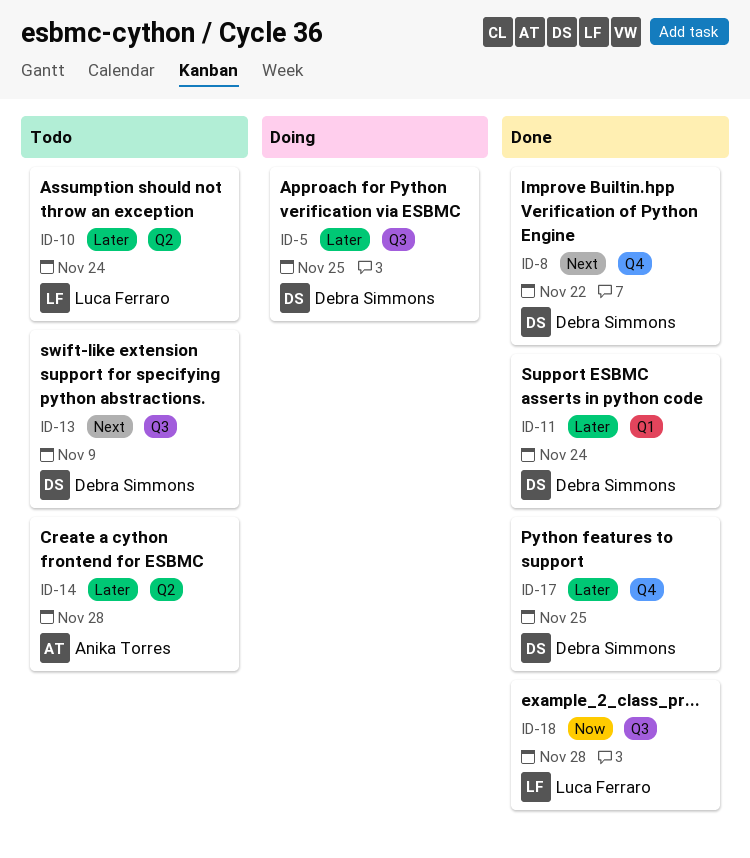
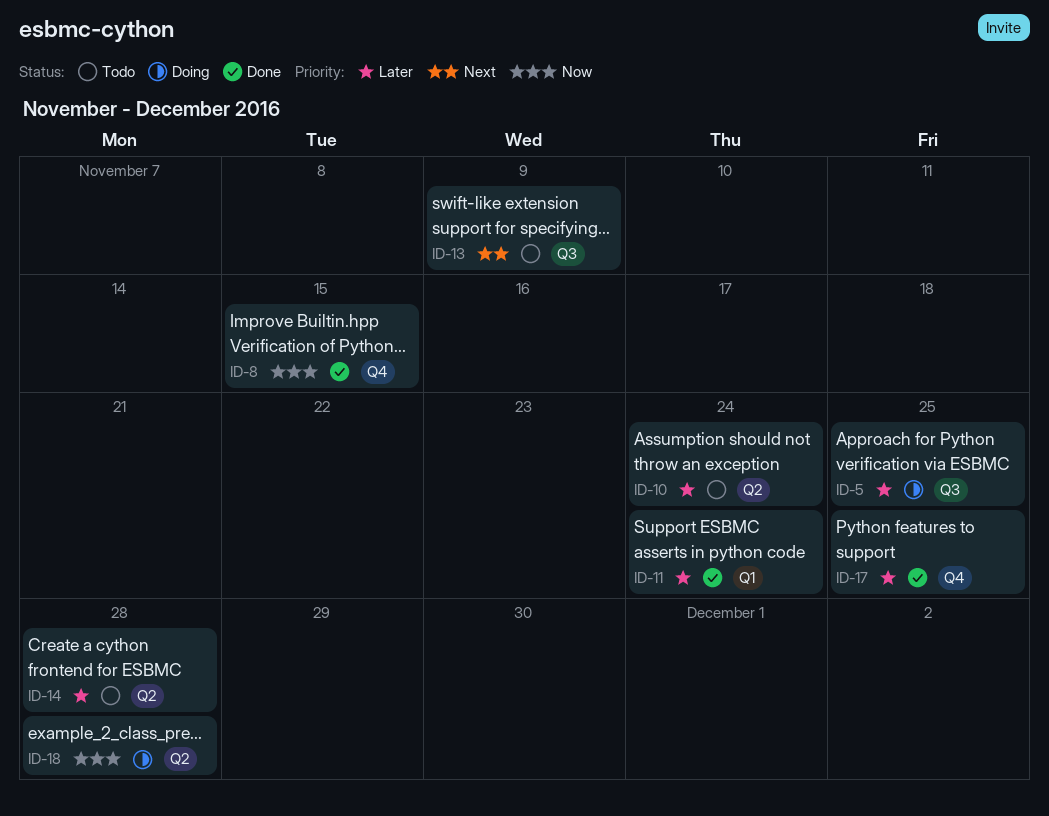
ID-8, priority: Next -> Now
ID-8, due: Nov 22 -> Nov 15
ID-18, status: Done -> Doing
ID-18, label: Q3 -> Q2

